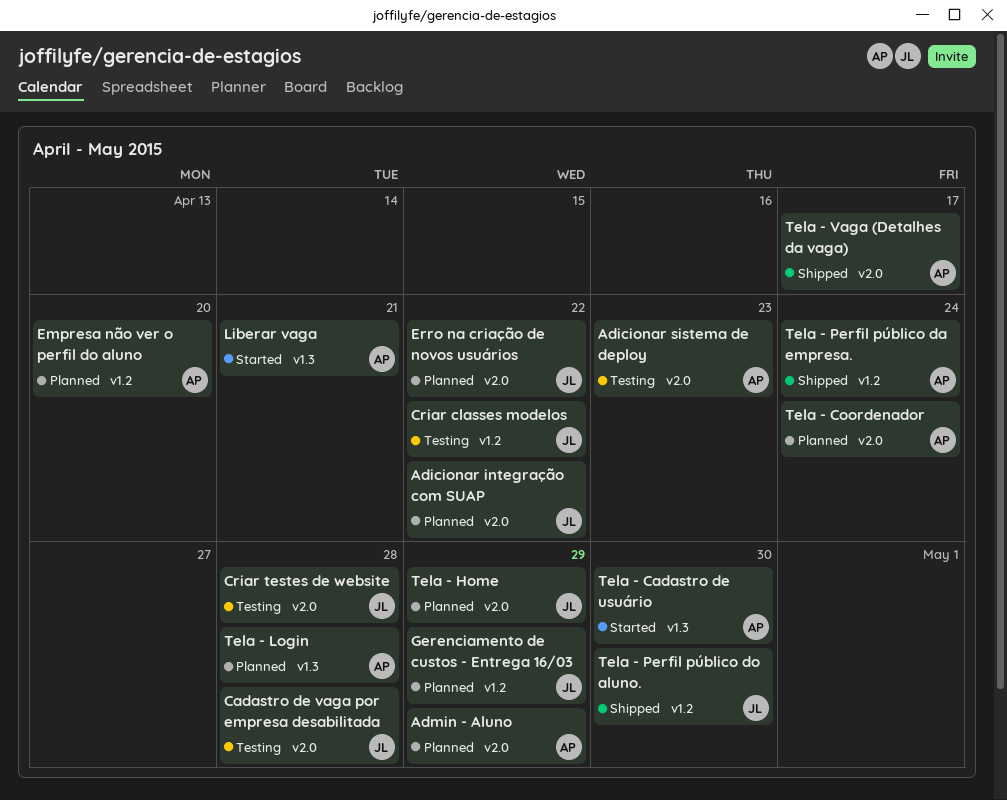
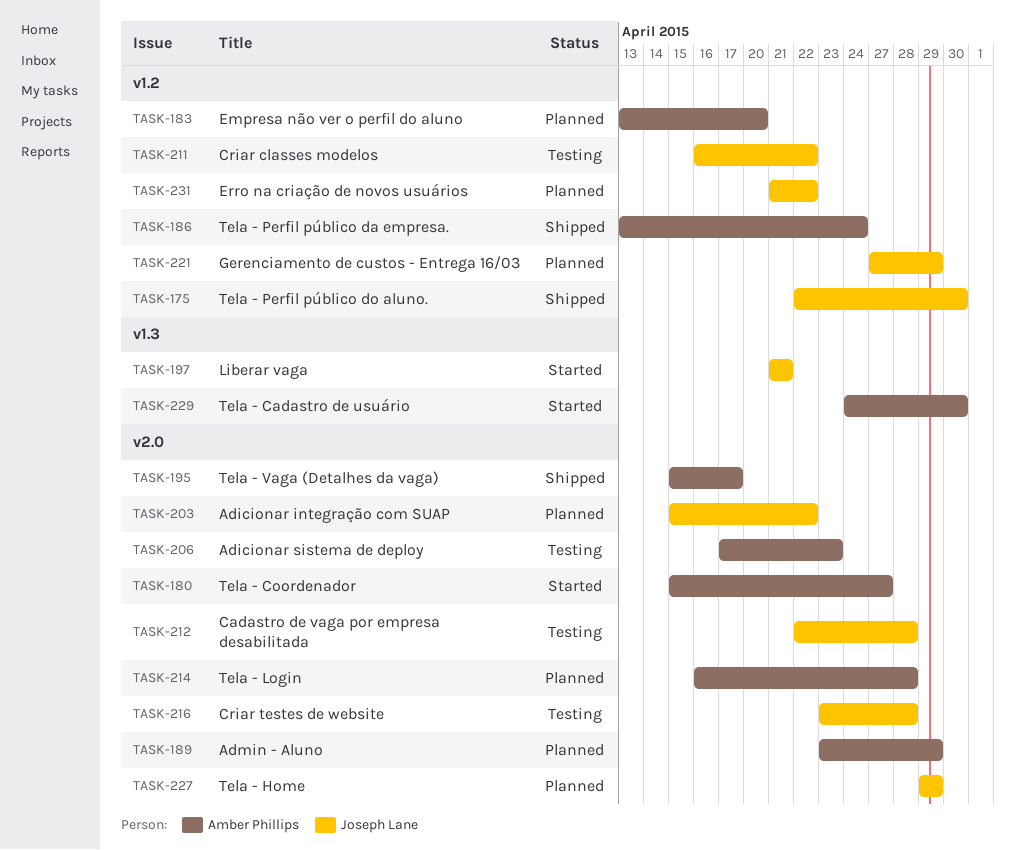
Erro na criação de novos usuários, label: v2.0 -> v1.2
Liberar vaga, owner: Amber Phillips -> Joseph Lane
Tela - Coordenador, status: Planned -> Started
Tela - Coordenador, due: Apr 24 -> Apr 27
Tela - Login, label: v1.3 -> v2.0

